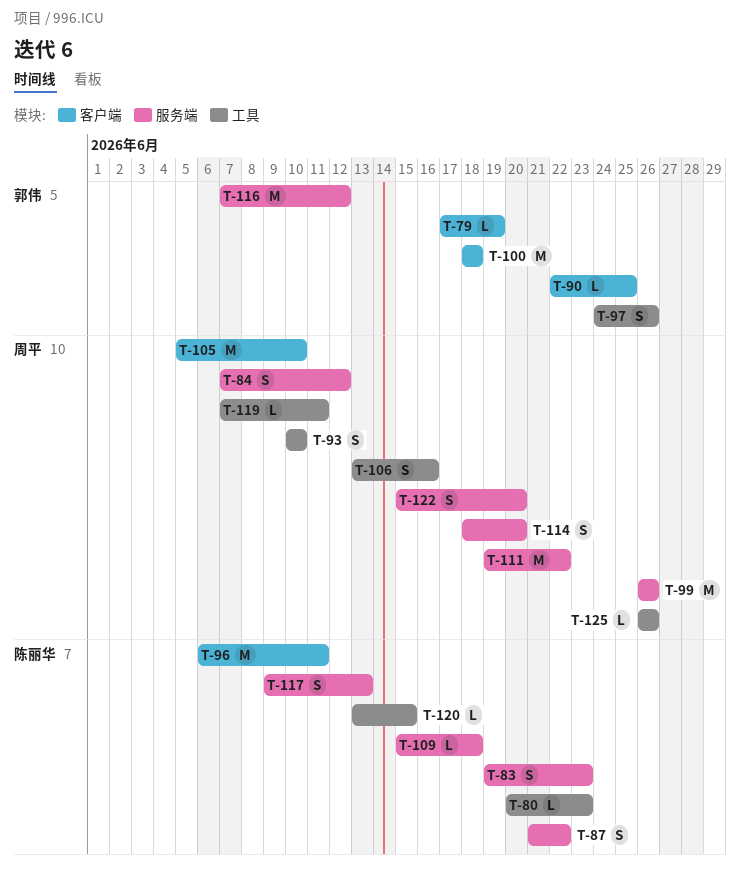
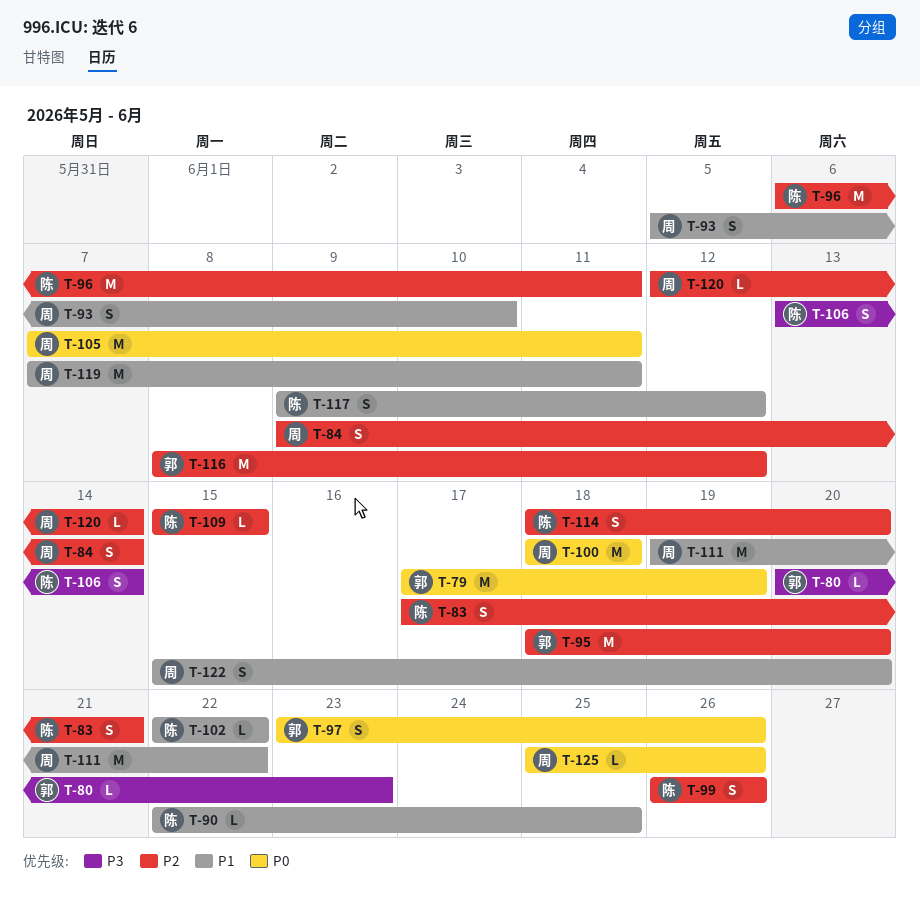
T-79, estimate: L -> M
T-80, owner: 陈丽华 -> 郭伟
T-83, start: Jun 19 -> Jun 17
T-83, due: Jun 23 -> Jun 21
T-84, start: Jun 7 -> Jun 9
T-84, due: Jun 12 -> Jun 14
T-87: present -> none
T-90, owner: 郭伟 -> 陈丽华
T-93, start: Jun 10 -> Jun 5
T-95: none -> present
T-97, start: Jun 24 -> Jun 23
T-99, owner: 周平 -> 陈丽华
T-99, estimate: M -> S
T-100, owner: 郭伟 -> 周平
T-102: none -> present
T-105, start: Jun 5 -> Jun 7
T-105, due: Jun 10 -> Jun 11
T-106, owner: 周平 -> 陈丽华
T-106, due: Jun 16 -> Jun 14
T-109, due: Jun 18 -> Jun 15
T-114, owner: 周平 -> 陈丽华
T-116, start: Jun 7 -> Jun 8
T-117, due: Jun 13 -> Jun 12
T-119, estimate: L -> M
T-120, owner: 陈丽华 -> 周平
T-120, start: Jun 13 -> Jun 12
T-120, due: Jun 15 -> Jun 14
T-125, start: Jun 26 -> Jun 25

